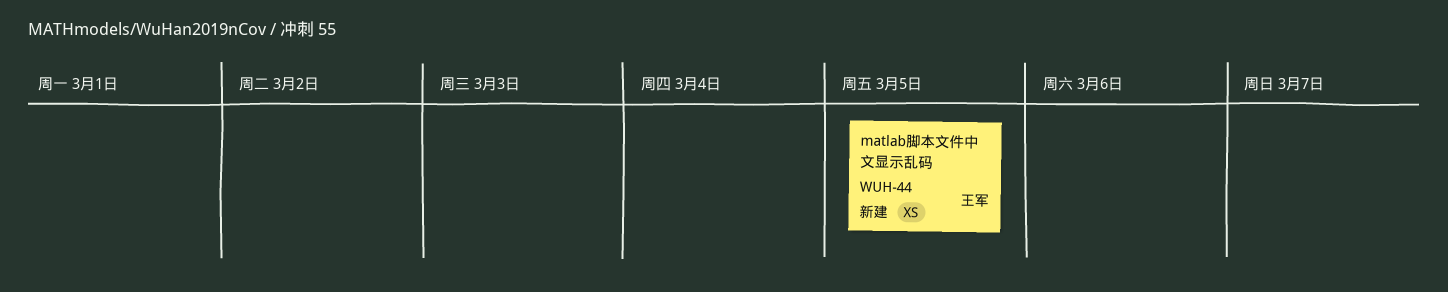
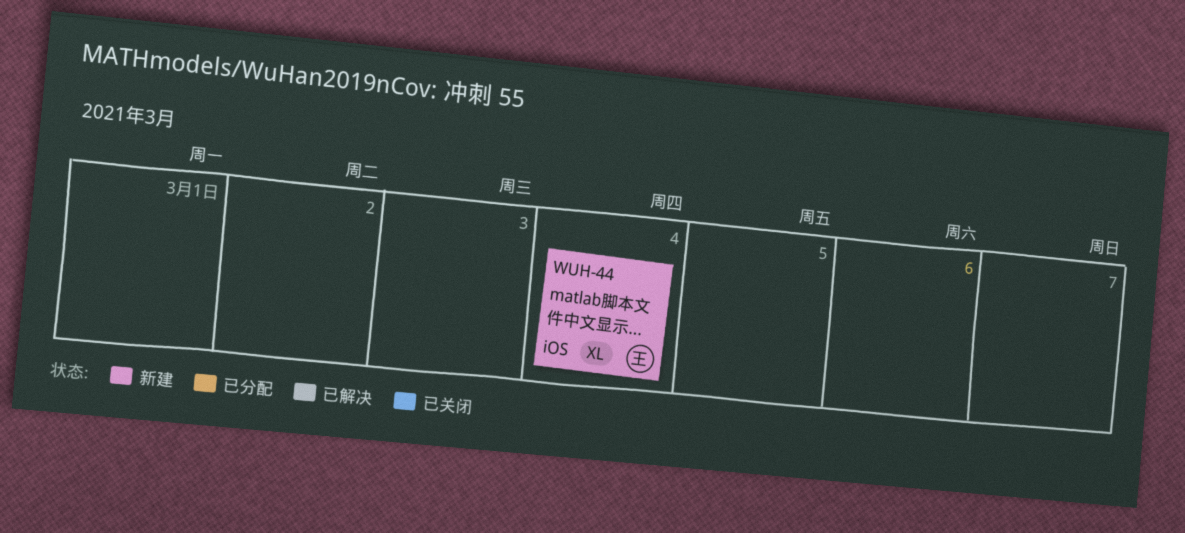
WUH-44, estimate: XS -> XL
WUH-44, due: Mar 5 -> Mar 4

